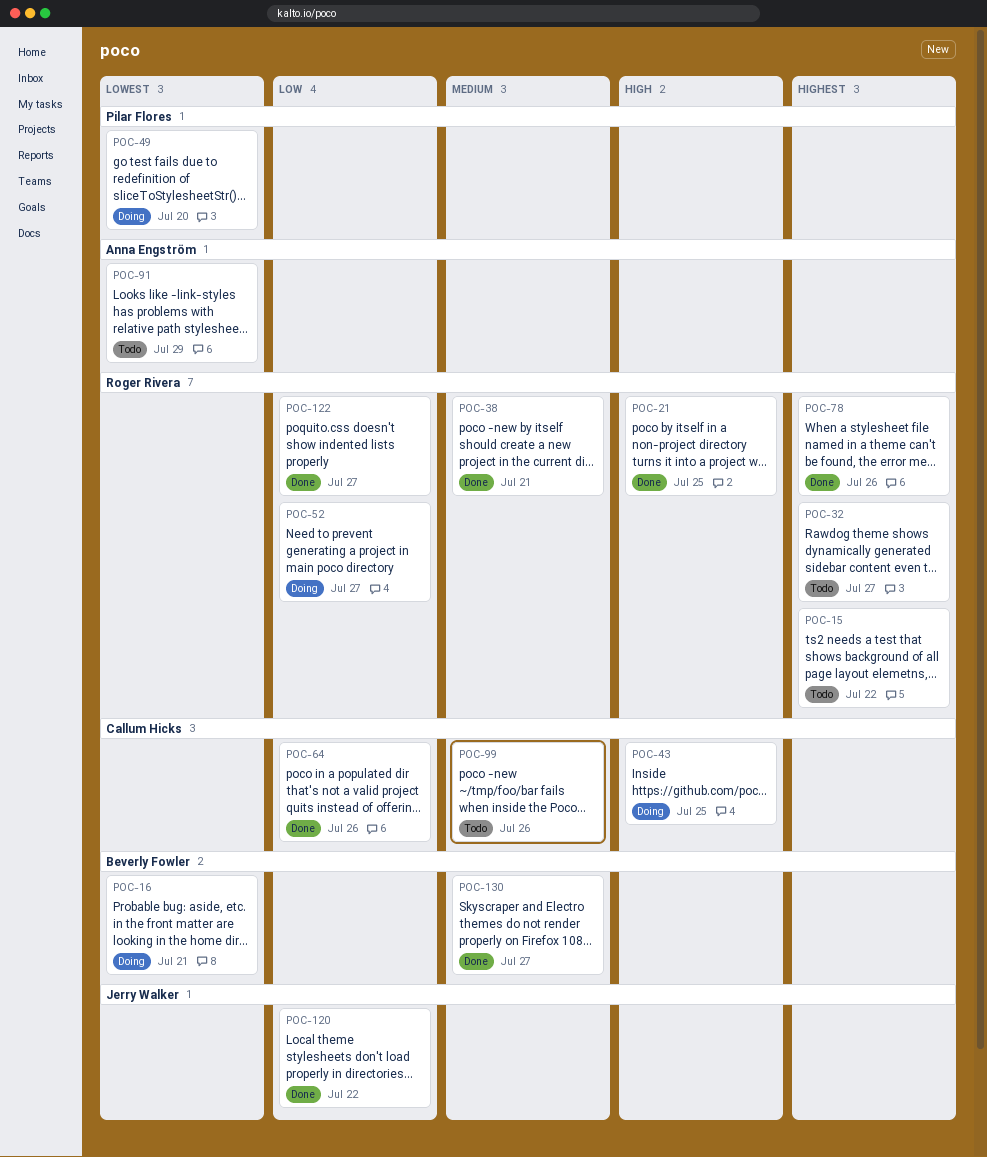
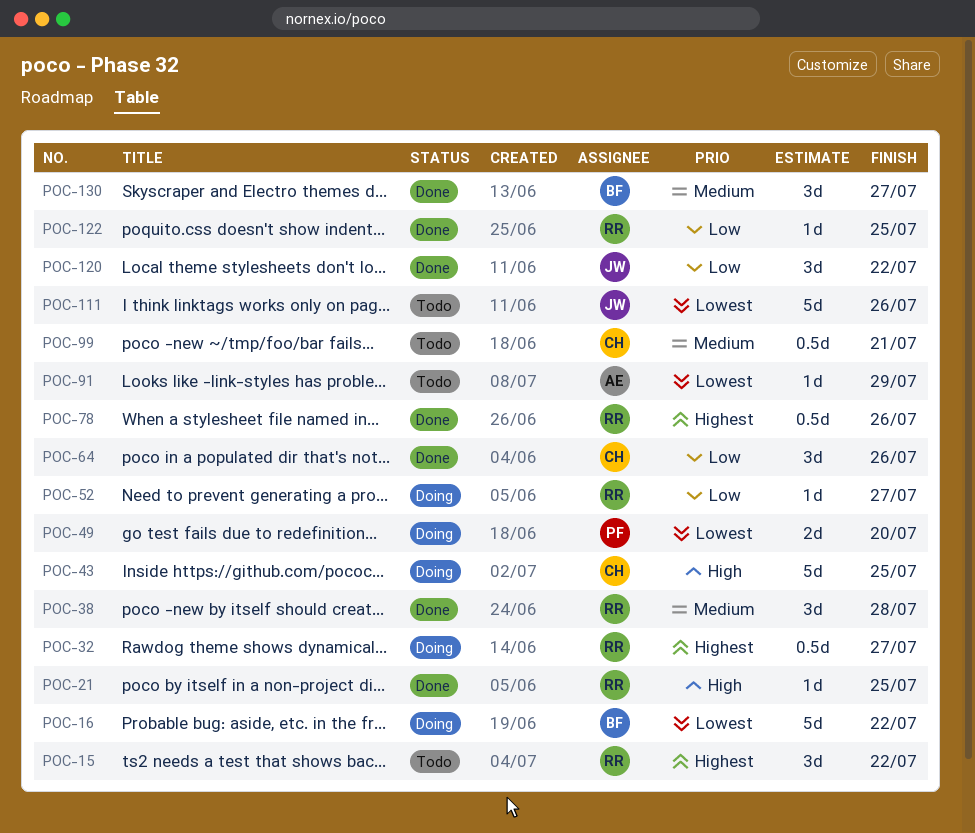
POC-16, due: Jul 21 -> Jul 22
POC-32, status: Todo -> Doing
POC-38, due: Jul 21 -> Jul 28
POC-99, due: Jul 26 -> Jul 21
POC-111: none -> present
POC-122, due: Jul 27 -> Jul 25

